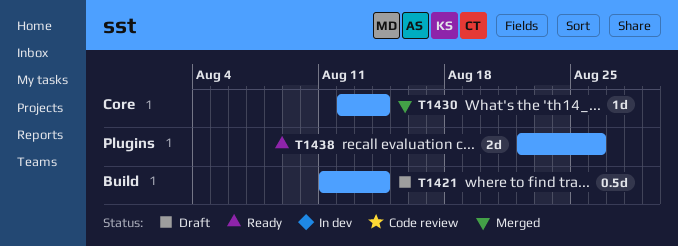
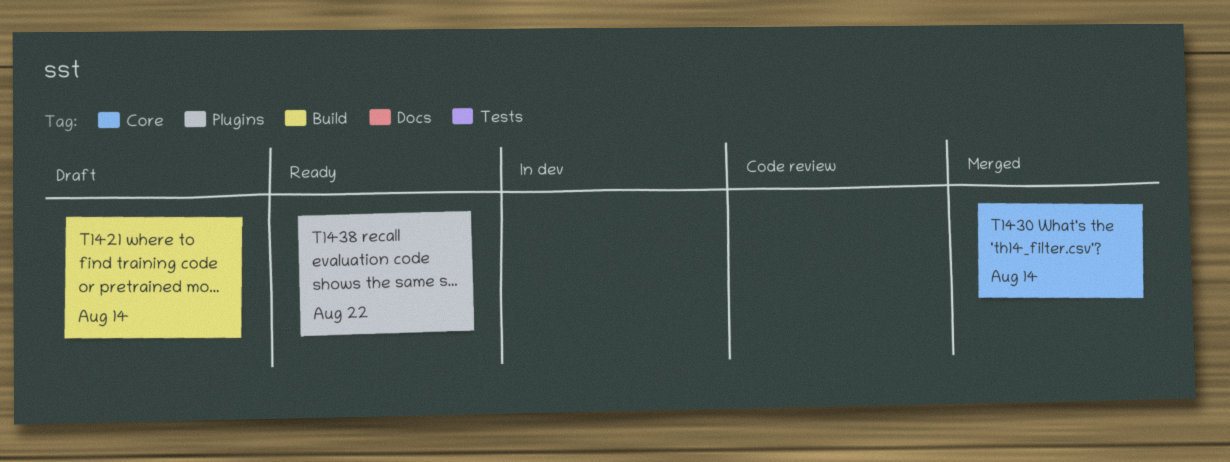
T1438, due: Aug 26 -> Aug 22

